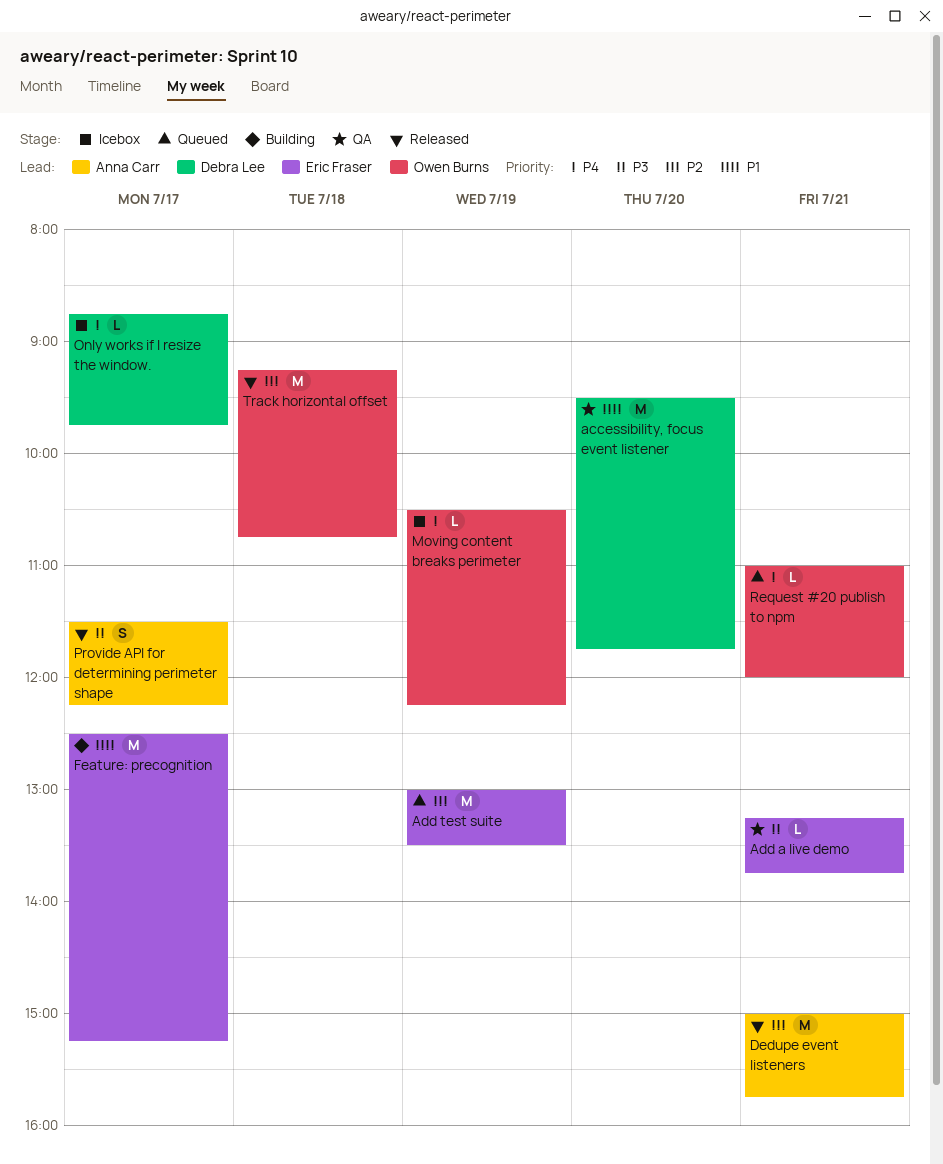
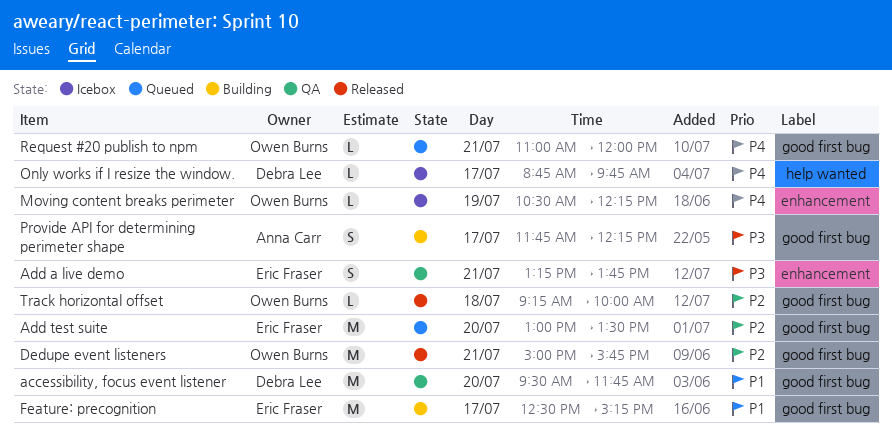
Add a live demo, estimate: L -> S
Add test suite, day: Jul 19 -> Jul 20
Dedupe event listeners, owner: Anna Carr -> Owen Burns
Provide API for determining perimeter shape, status: Released -> Building
Provide API for determining perimeter shape, begins: 11:30 -> 11:45
Track horizontal offset, estimate: M -> L
Track horizontal offset, ends: 10:45 -> 10:00

